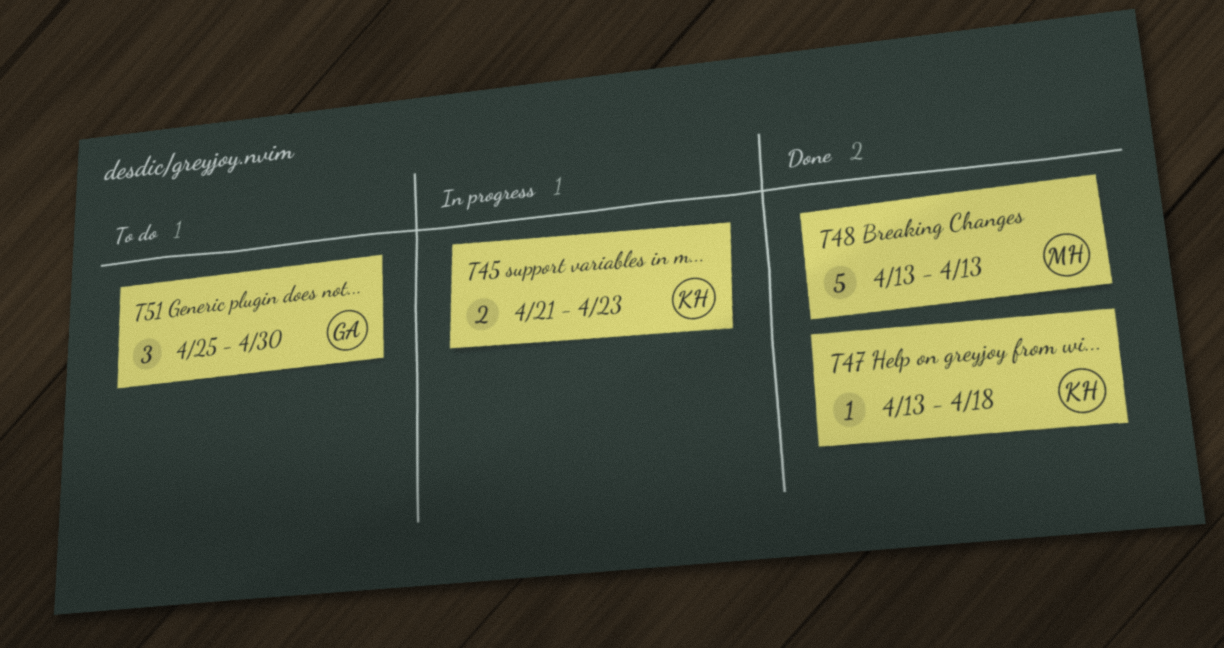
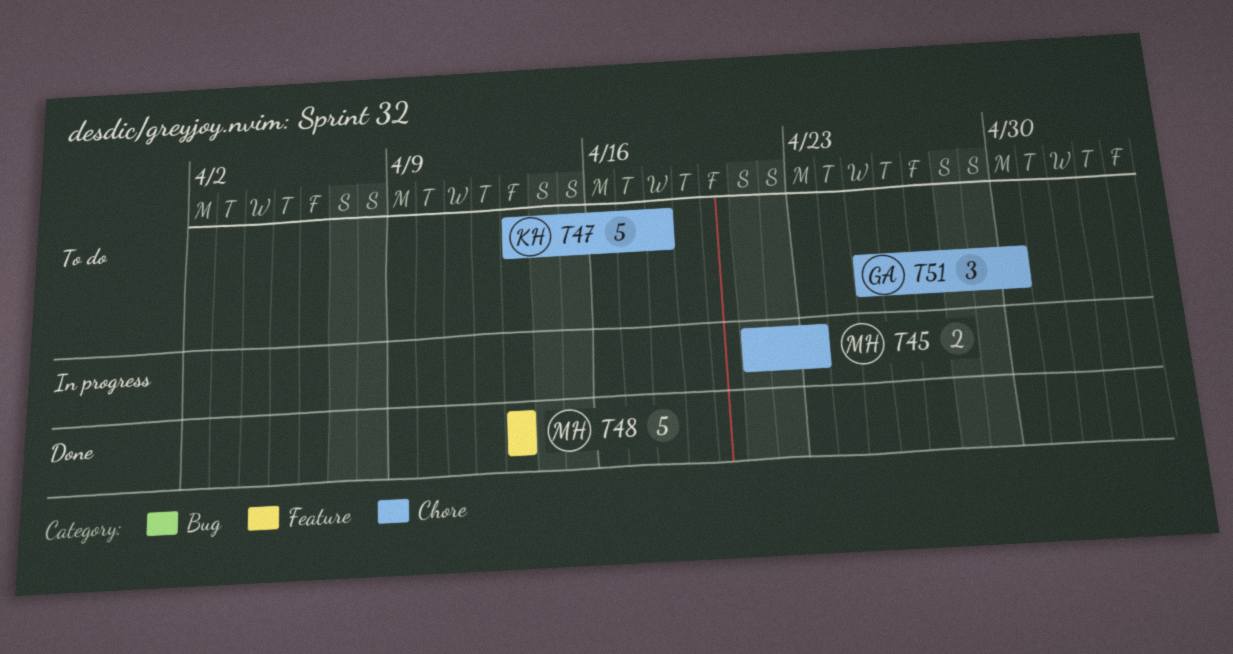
T45, owner: KH -> MH
T47, status: Done -> To do
T47, estimate: 1 -> 5

